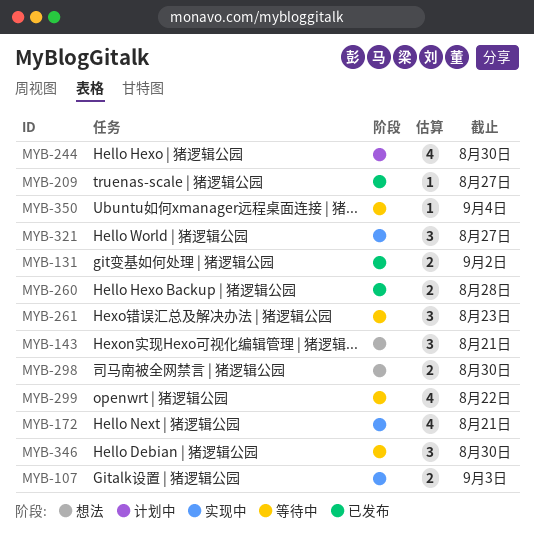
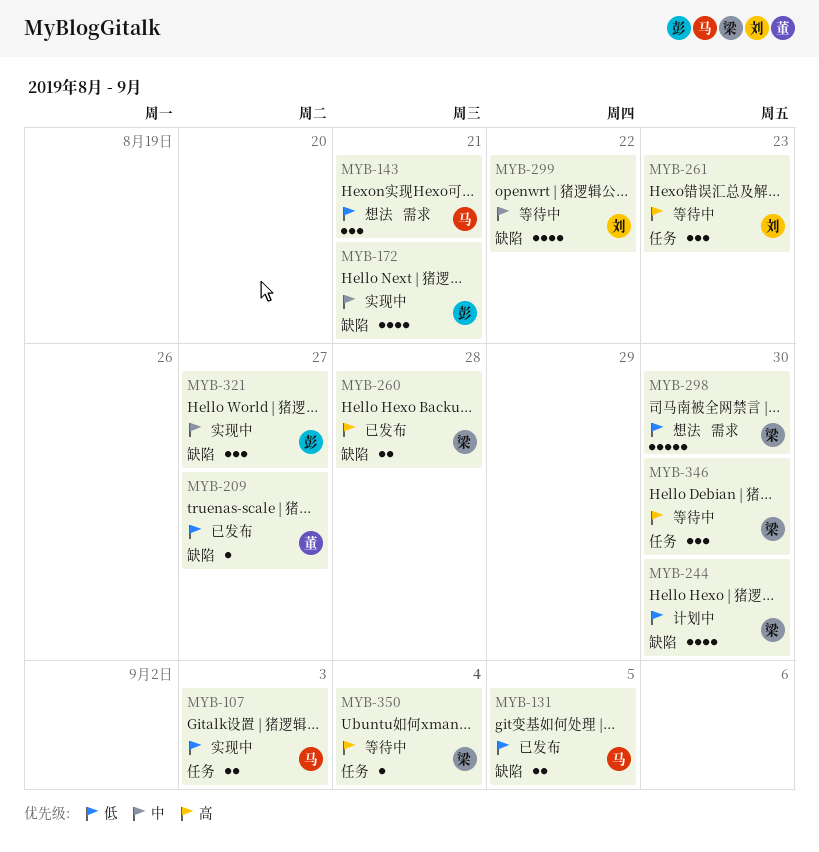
MYB-131, due: Sep 2 -> Sep 5
MYB-298, estimate: 2 -> 5

